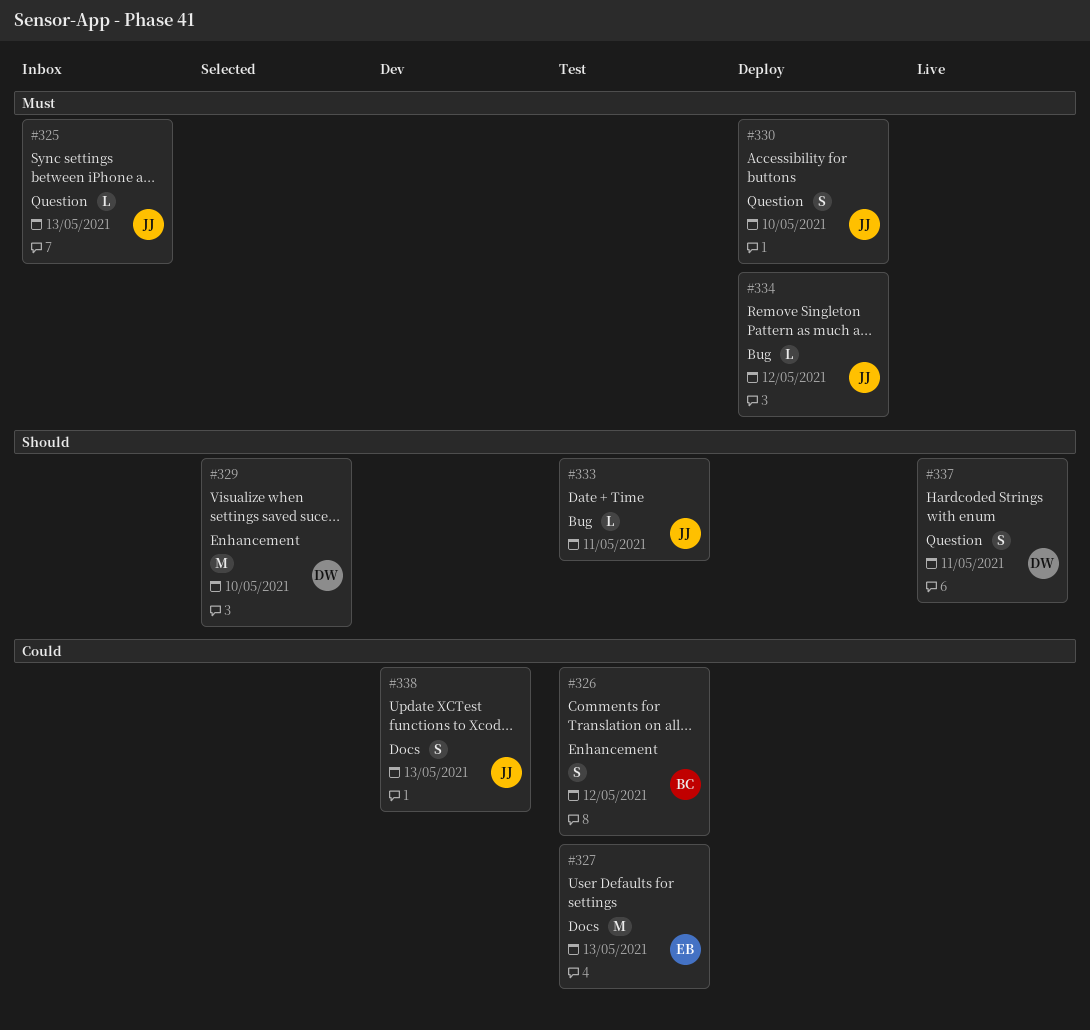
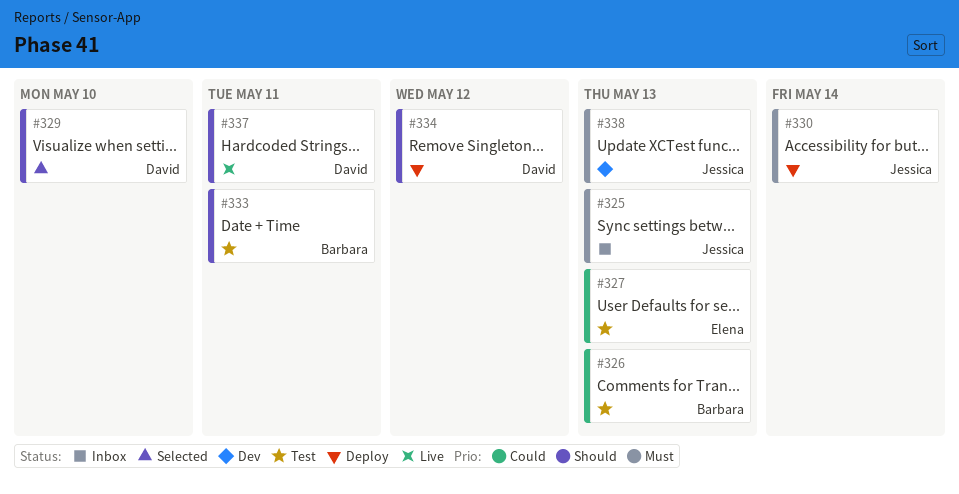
#326, due: May 12 -> May 13
#330, due: May 10 -> May 14
#333, owner: Jessica -> Barbara
#334, owner: Jessica -> David
#334, priority: Must -> Should
#338, priority: Could -> Must

